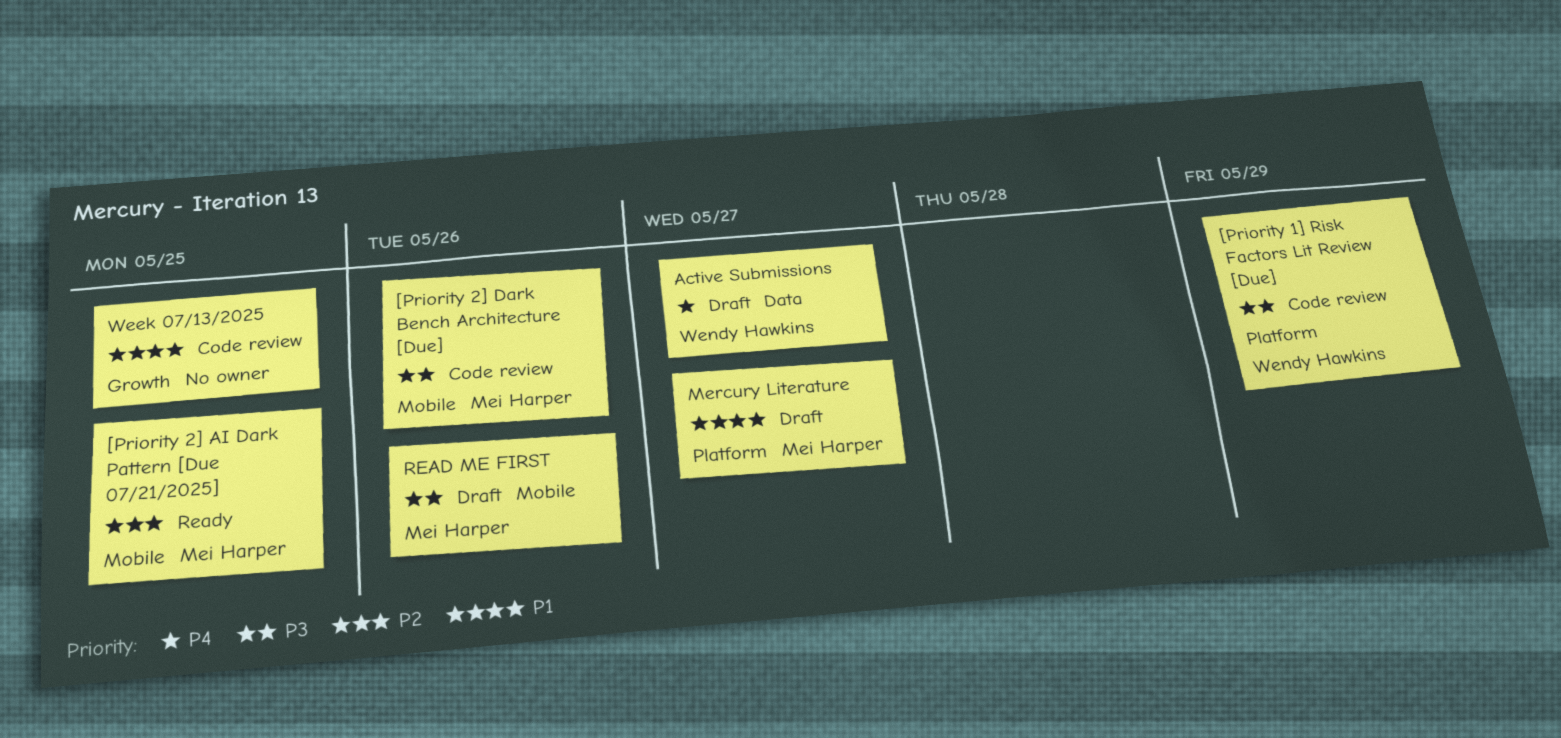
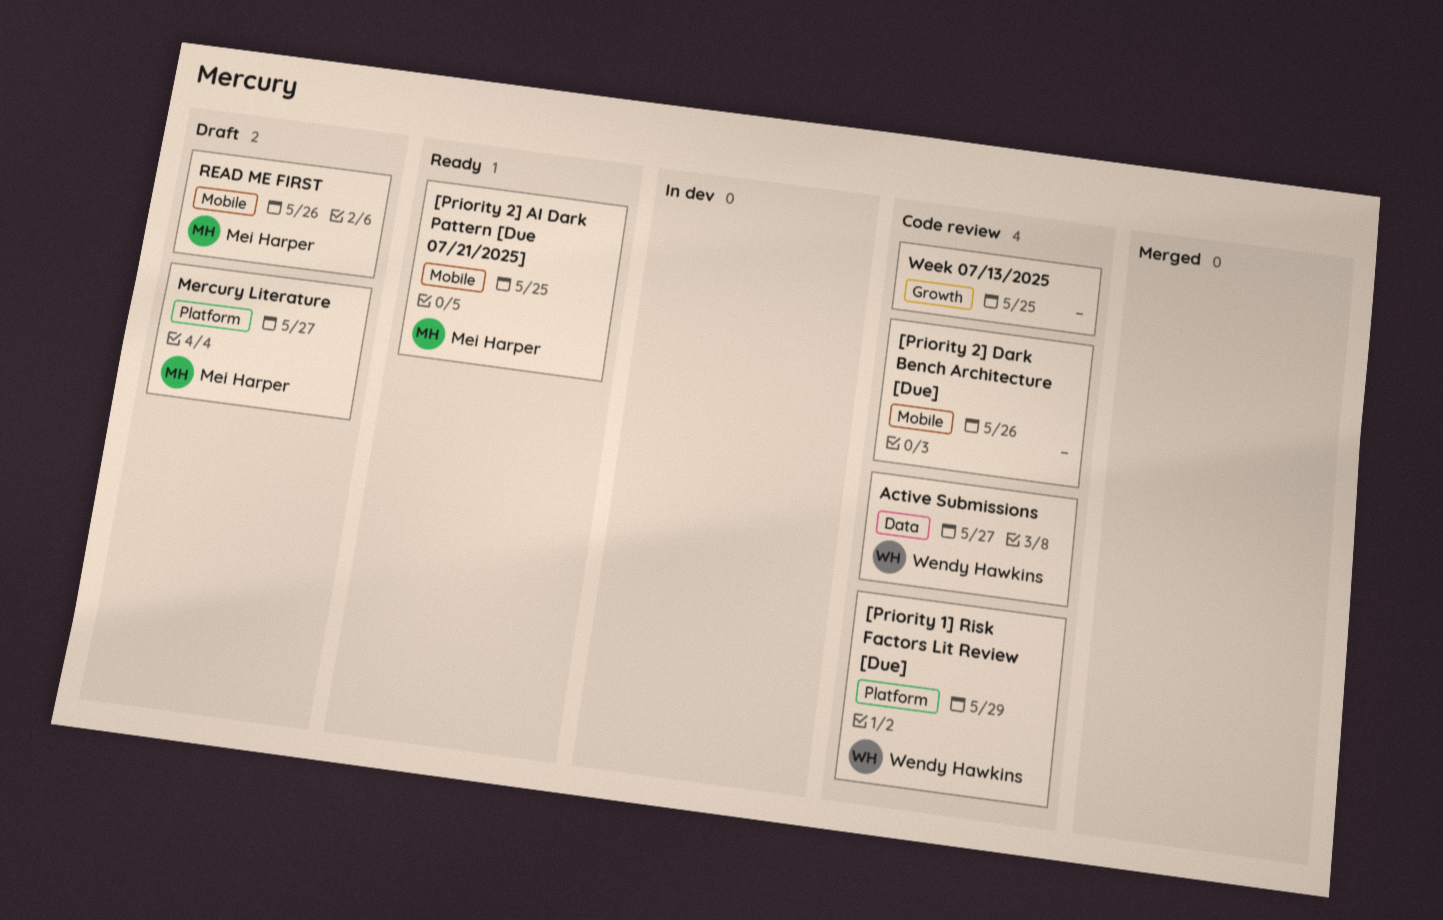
[Priority 2] Dark Bench Architecture [Due], owner: Mei Harper -> none
Active Submissions, status: Draft -> Code review

